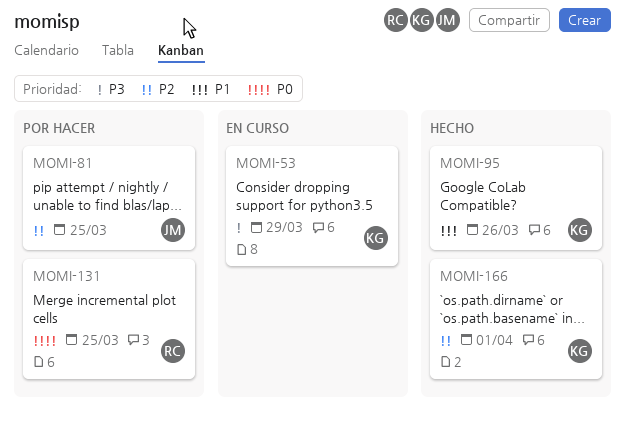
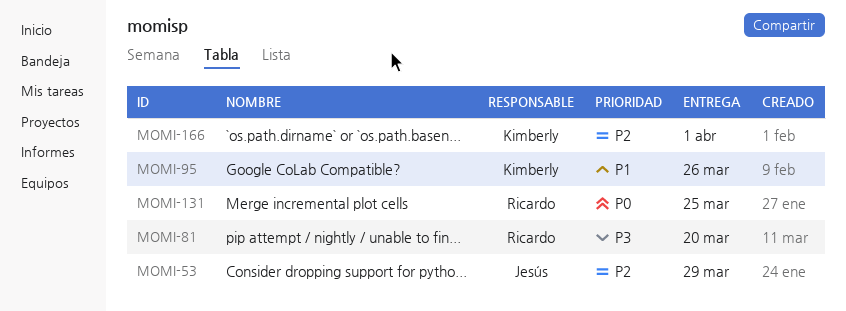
MOMI-53, owner: Kimberly -> Jesús
MOMI-53, priority: P3 -> P2
MOMI-81, owner: Jesús -> Ricardo
MOMI-81, priority: P2 -> P3
MOMI-81, due: Mar 25 -> Mar 20

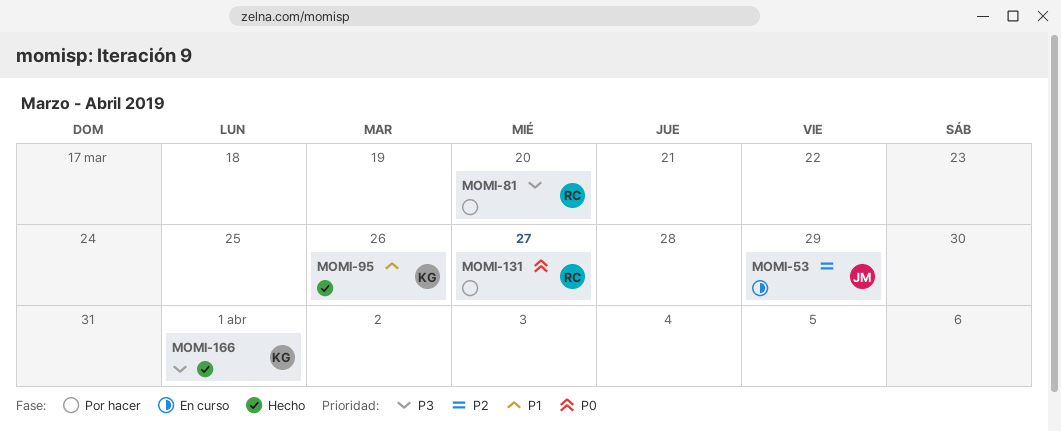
MOMI-131, due: Mar 25 -> Mar 27
MOMI-166, priority: P2 -> P3

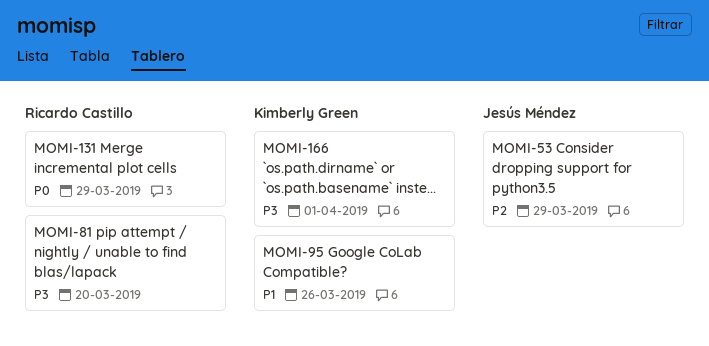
MOMI-131, due: Mar 27 -> Mar 29

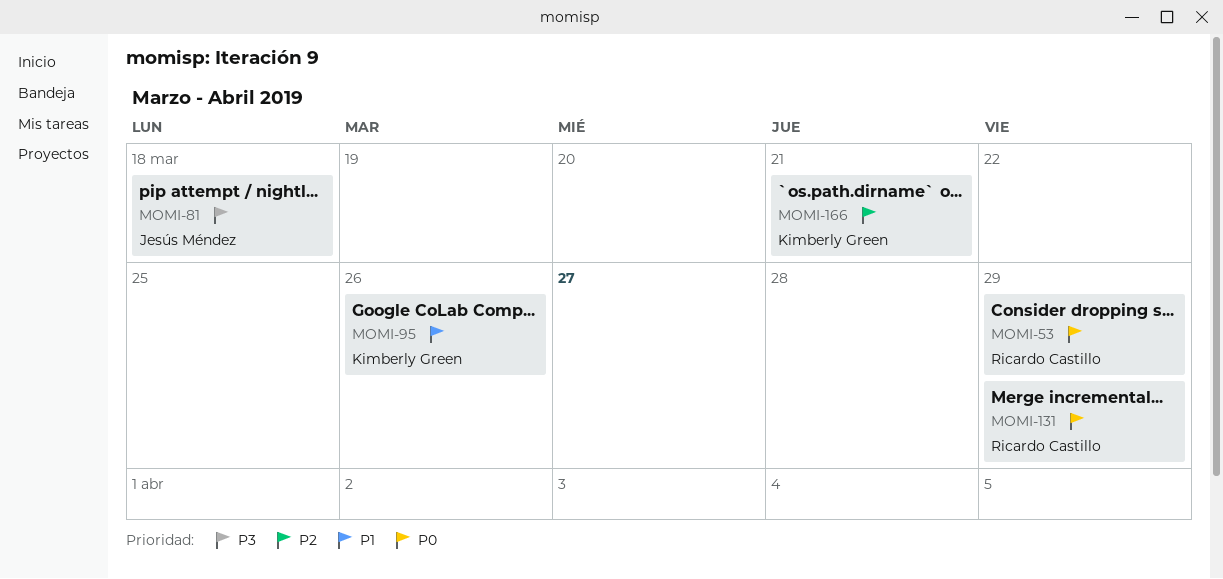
MOMI-53, owner: Jesús Méndez -> Ricardo Castillo
MOMI-53, priority: P2 -> P0
MOMI-81, owner: Ricardo Castillo -> Jesús Méndez
MOMI-81, due: Mar 20 -> Mar 18
MOMI-166, priority: P3 -> P2
MOMI-166, due: Apr 1 -> Mar 21

